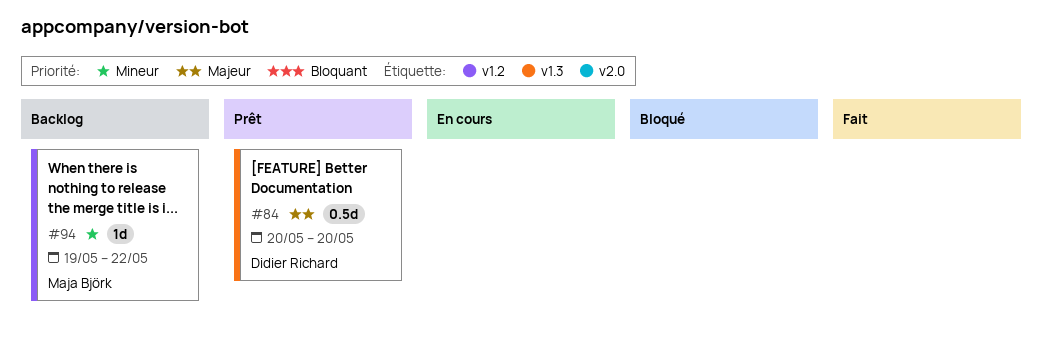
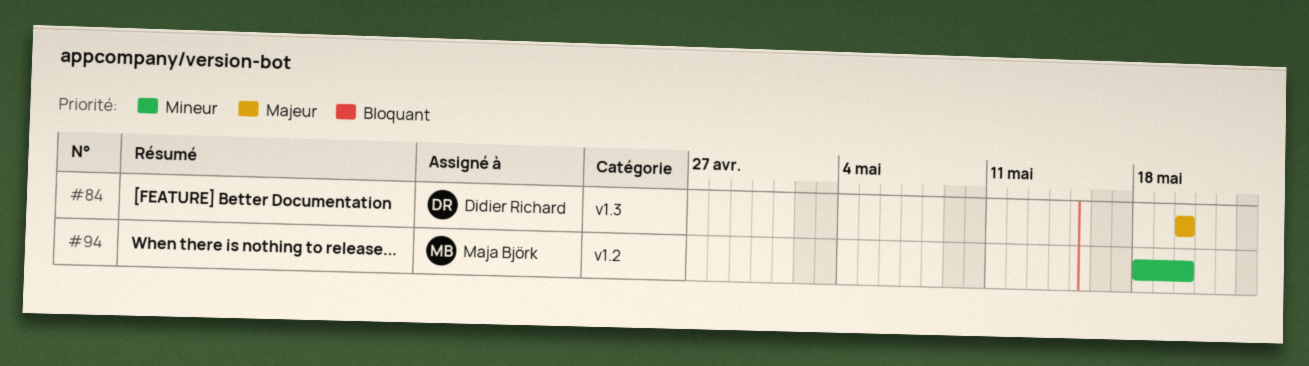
#94, start: May 19 -> May 18
#94, due: May 22 -> May 20

